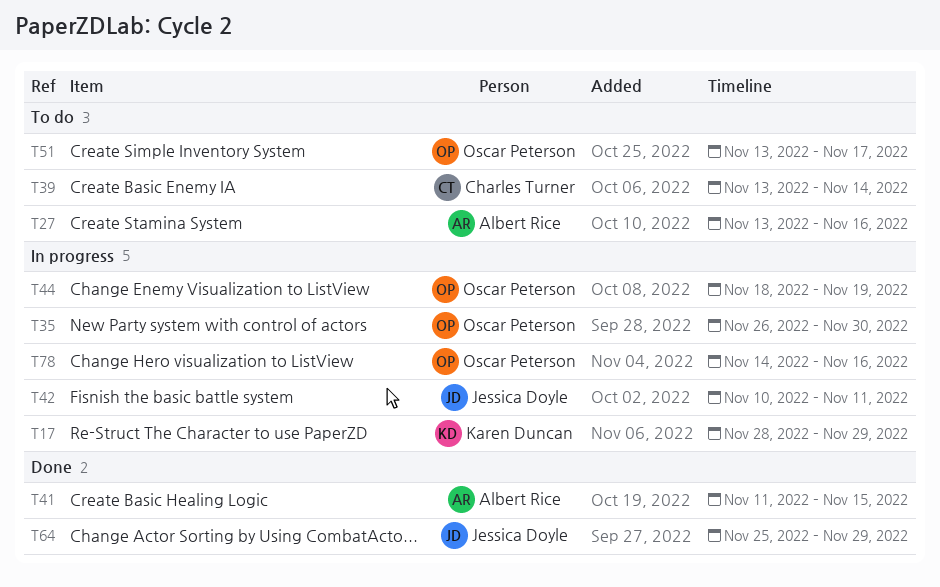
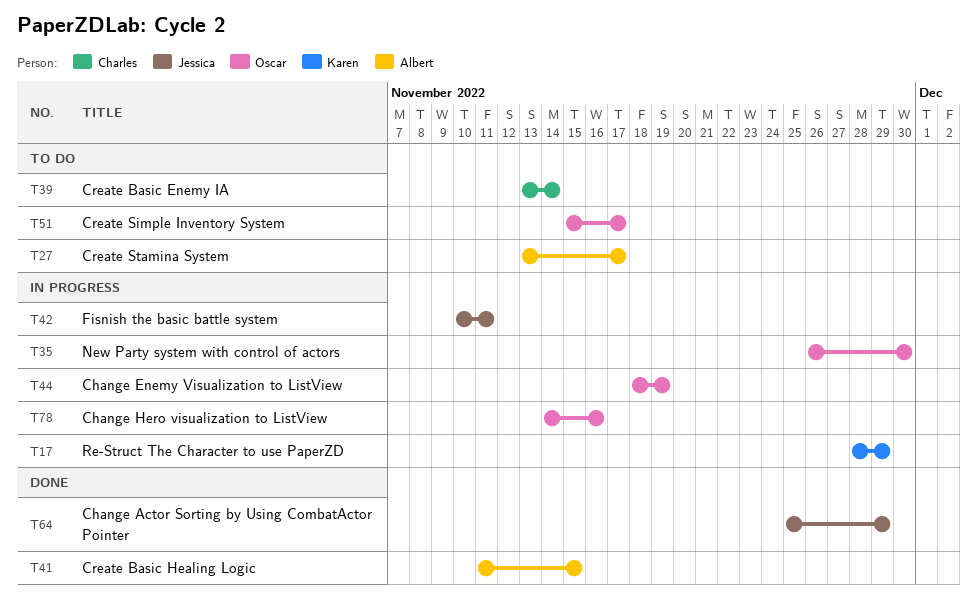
T27, due: Nov 16 -> Nov 17
T51, start: Nov 13 -> Nov 15

